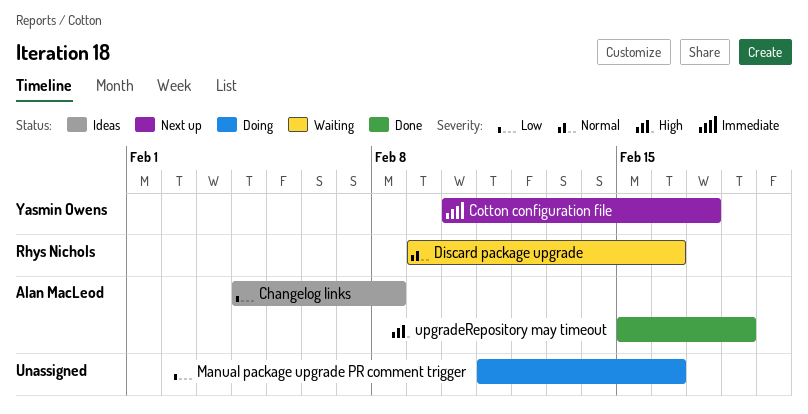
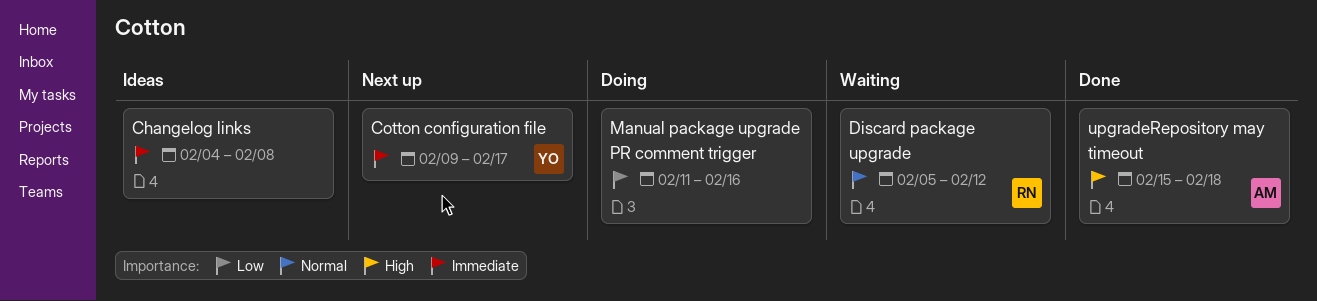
Changelog links, owner: Alan MacLeod -> none
Changelog links, priority: Low -> Immediate
Cotton configuration file, start: Feb 10 -> Feb 9
Discard package upgrade, start: Feb 9 -> Feb 5
Discard package upgrade, due: Feb 16 -> Feb 12

